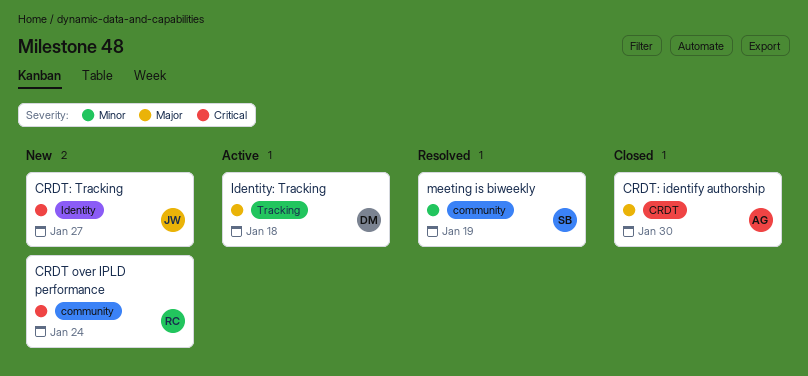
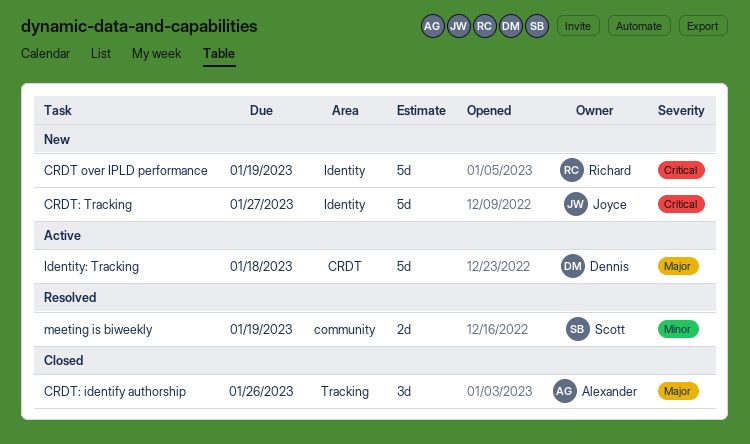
CRDT over IPLD performance, label: community -> Identity
CRDT over IPLD performance, due: Jan 24 -> Jan 19
CRDT: identify authorship, label: CRDT -> Tracking
CRDT: identify authorship, due: Jan 30 -> Jan 26
Identity: Tracking, label: Tracking -> CRDT

